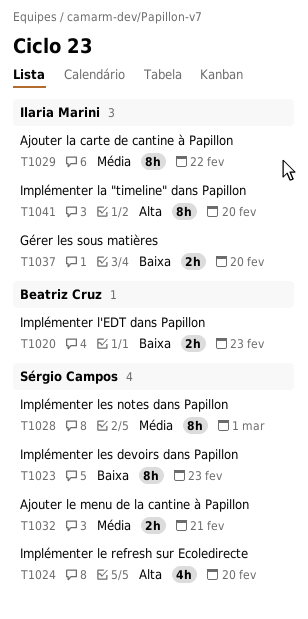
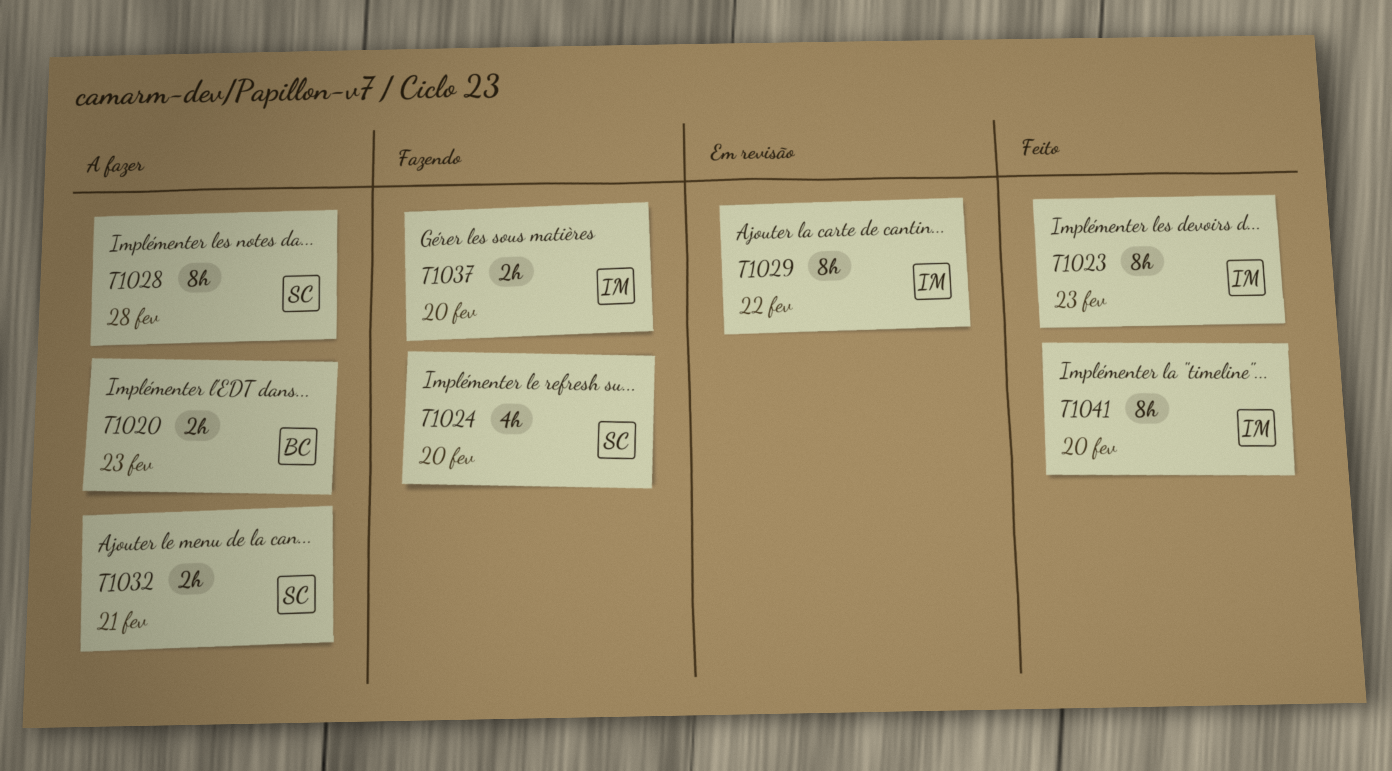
T1023, owner: Sérgio Campos -> Ilaria Marini
T1028, due: Mar 1 -> Feb 28

